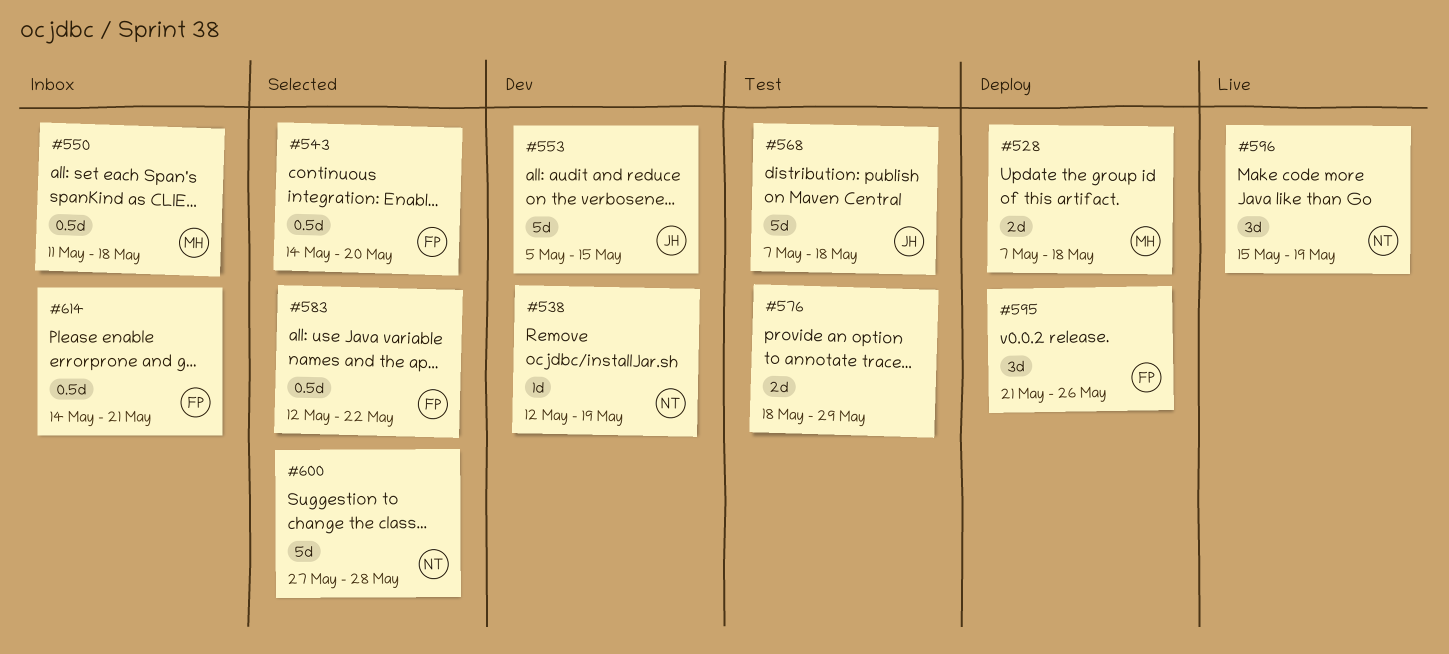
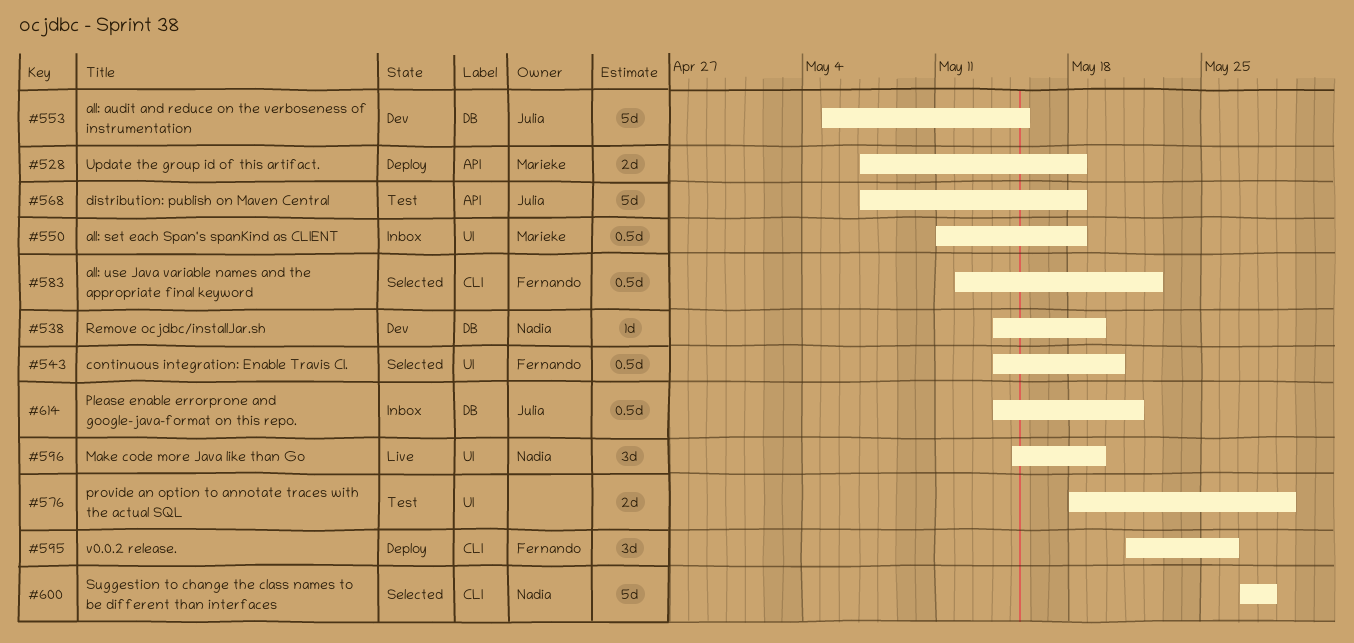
#538, start: May 12 -> May 14
#614, owner: Fernando -> Julia

